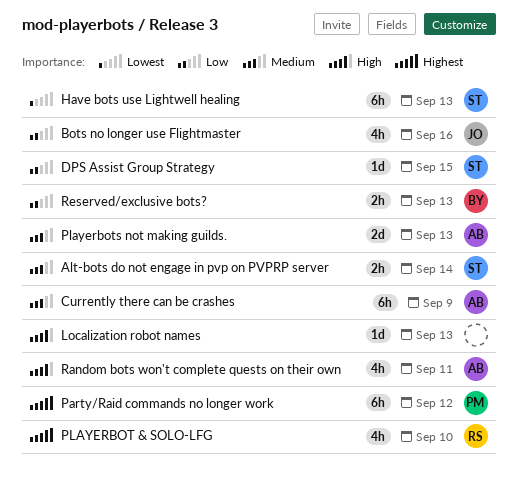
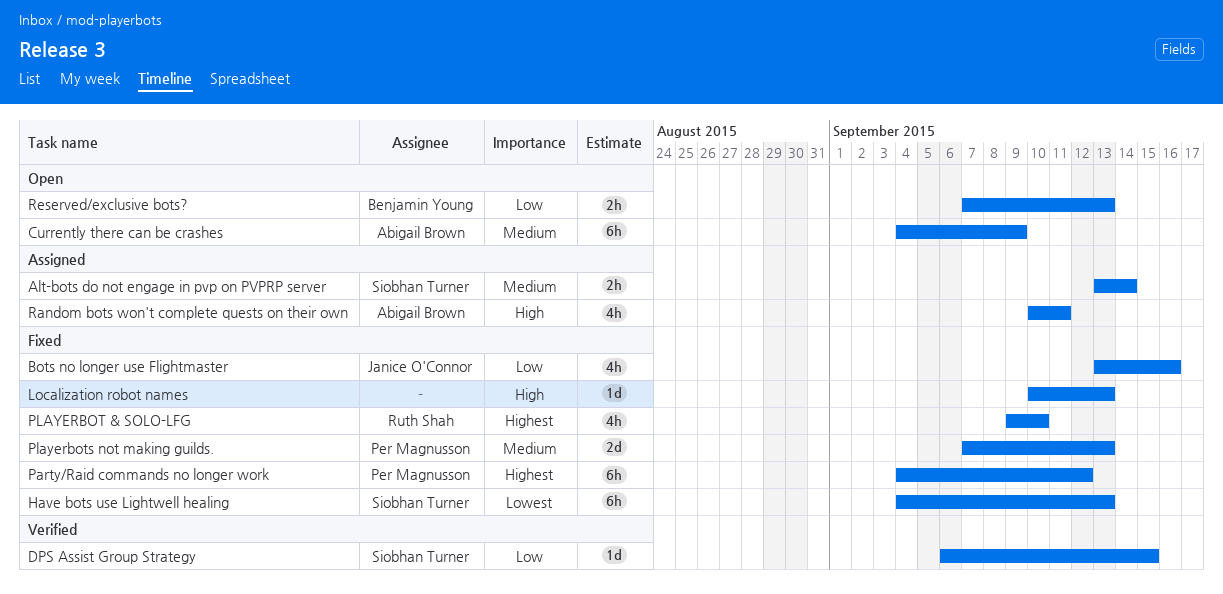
Playerbots not making guilds., owner: Abigail Brown -> Per Magnusson

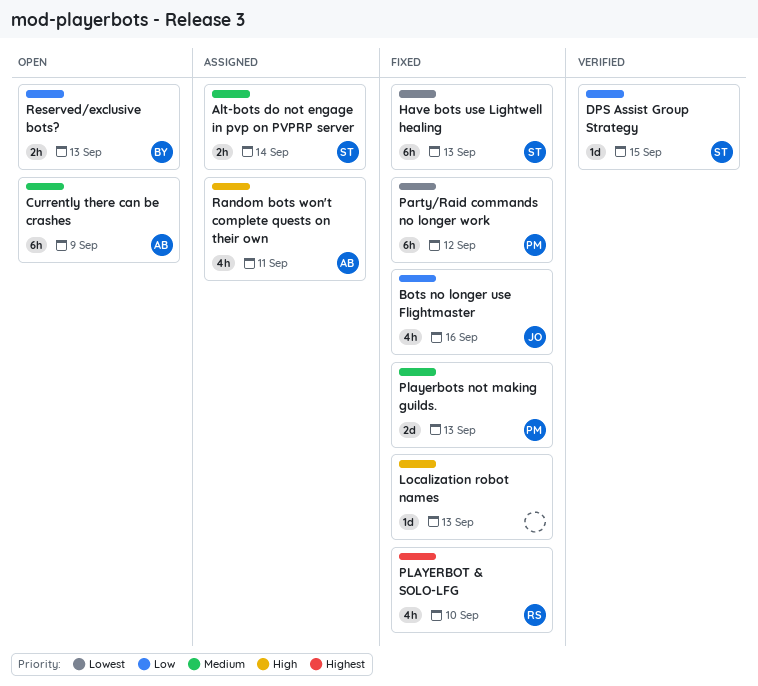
Party/Raid commands no longer work, priority: Highest -> Lowest

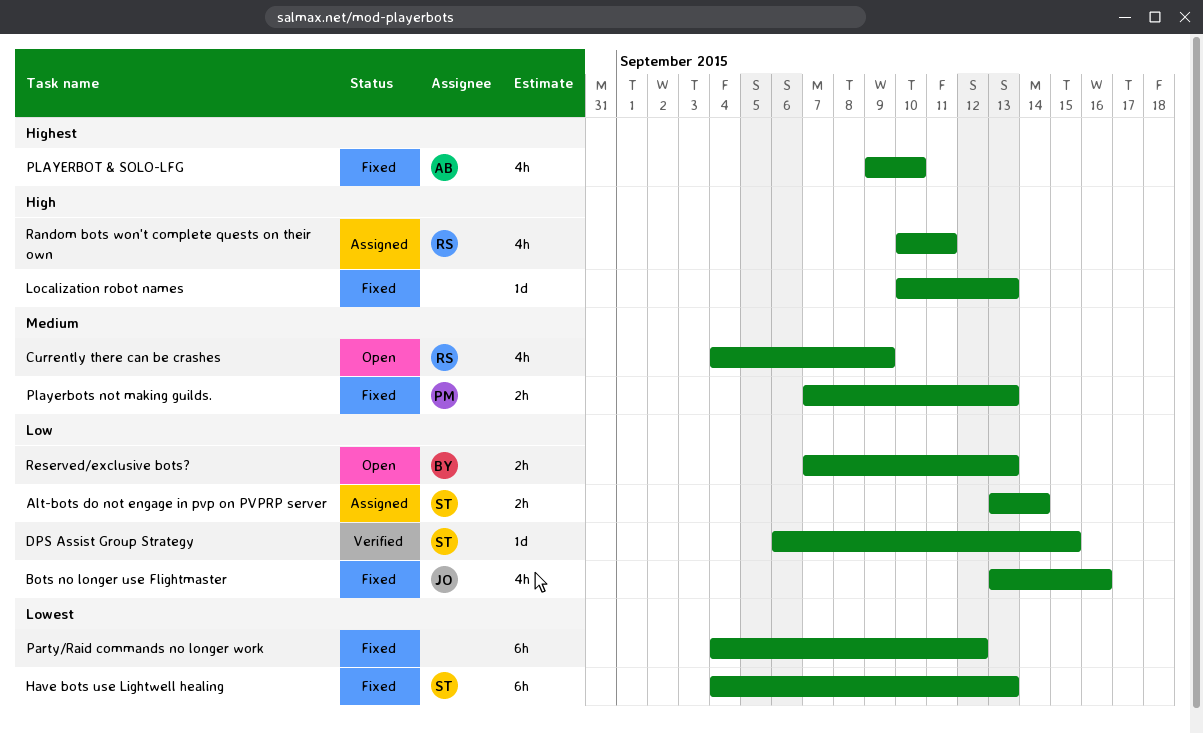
Alt-bots do not engage in pvp on PVPRP server, priority: Medium -> Low
Currently there can be crashes, owner: AB -> RS
Currently there can be crashes, estimate: 6h -> 4h
Party/Raid commands no longer work, owner: PM -> none
PLAYERBOT & SOLO-LFG, owner: RS -> AB
Playerbots not making guilds., estimate: 2d -> 2h
Random bots won't complete quests on their own, owner: AB -> RS

